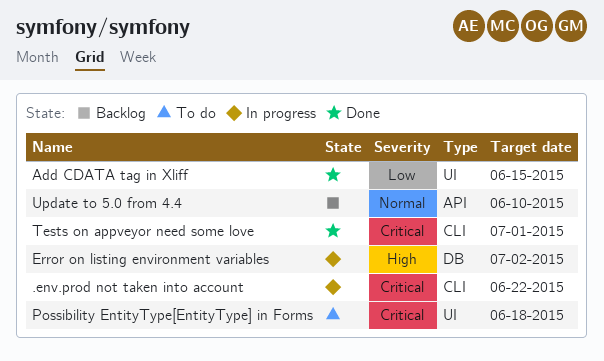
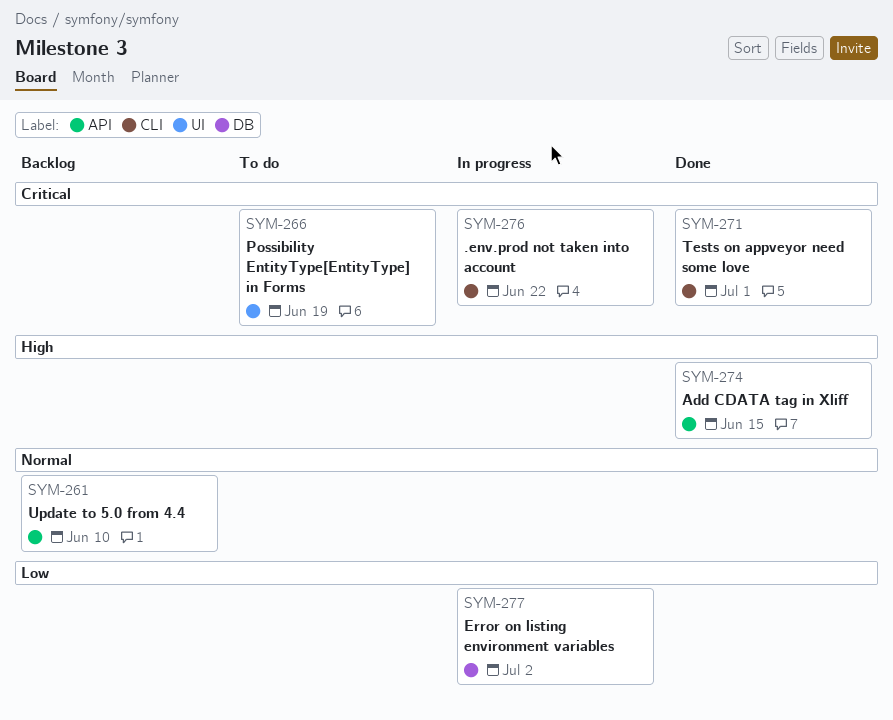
Add CDATA tag in Xliff, priority: Low -> High
Add CDATA tag in Xliff, label: UI -> API
Error on listing environment variables, priority: High -> Low
Possibility EntityType[EntityType] in Forms, due: Jun 18 -> Jun 19

